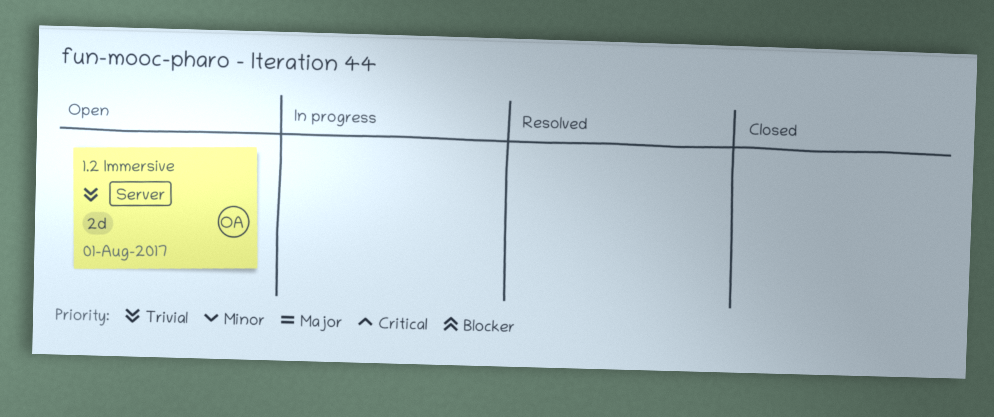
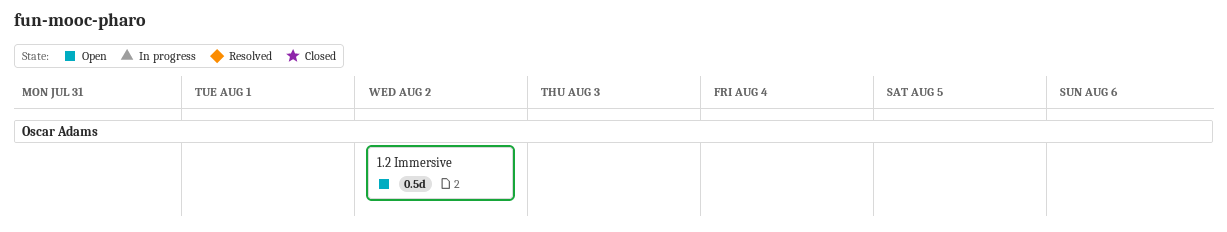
1.2 Immersive, estimate: 2d -> 0.5d
1.2 Immersive, due: Aug 1 -> Aug 2

